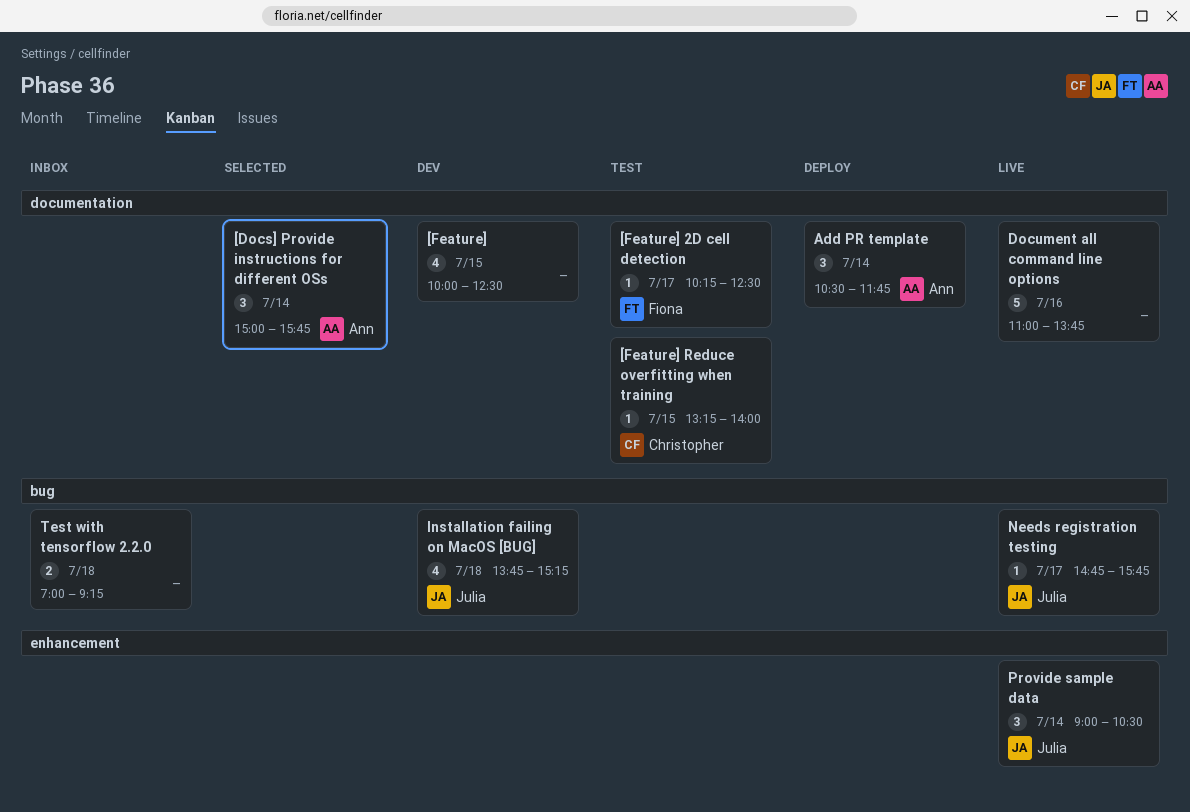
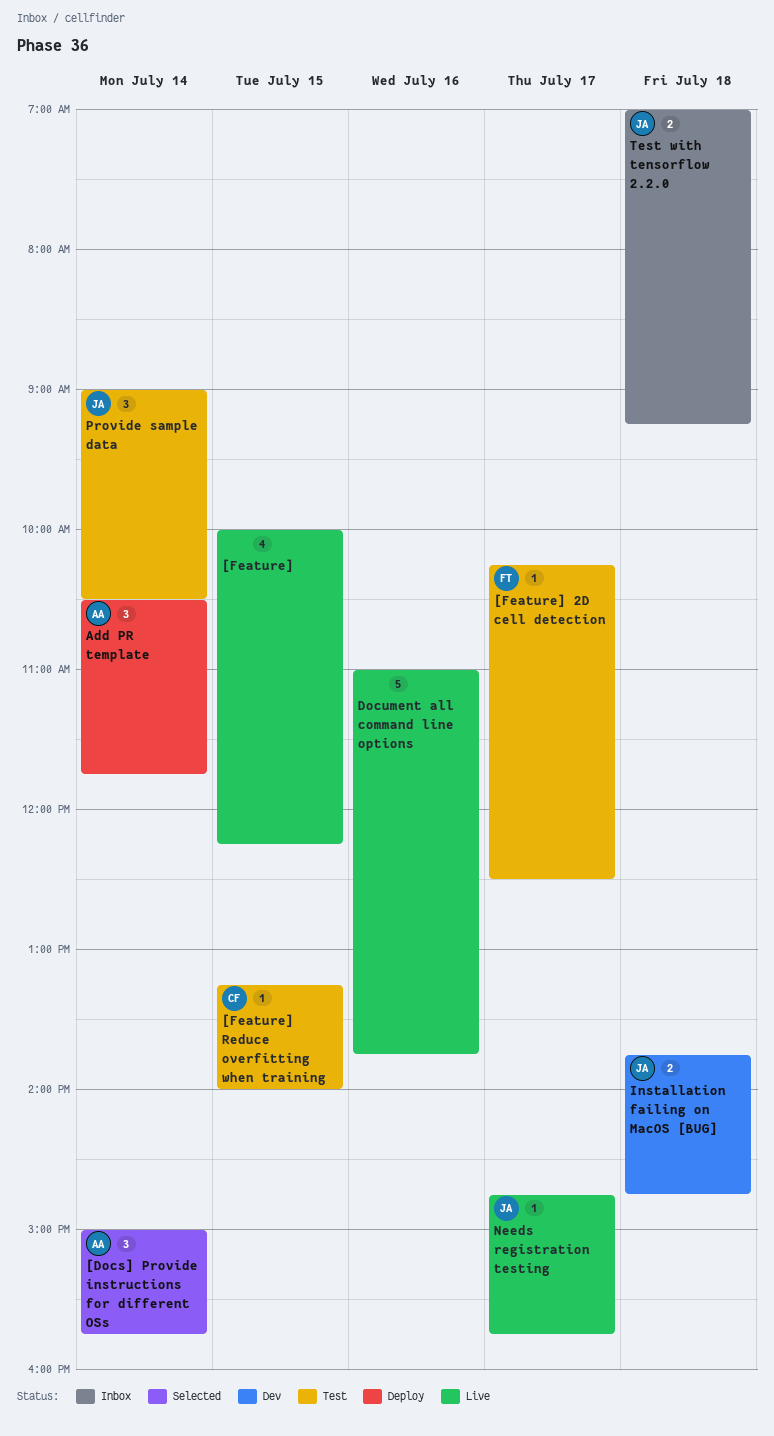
[Feature], status: Dev -> Live
[Feature], ends: 12:30 -> 12:15
Installation failing on MacOS [BUG], estimate: 4 -> 2
Installation failing on MacOS [BUG], ends: 15:15 -> 14:45
Provide sample data, status: Live -> Test
Test with tensorflow 2.2.0, owner: none -> Julia

